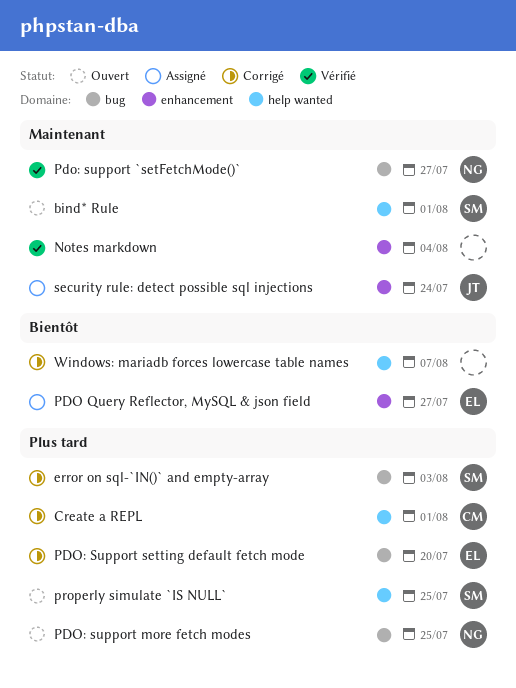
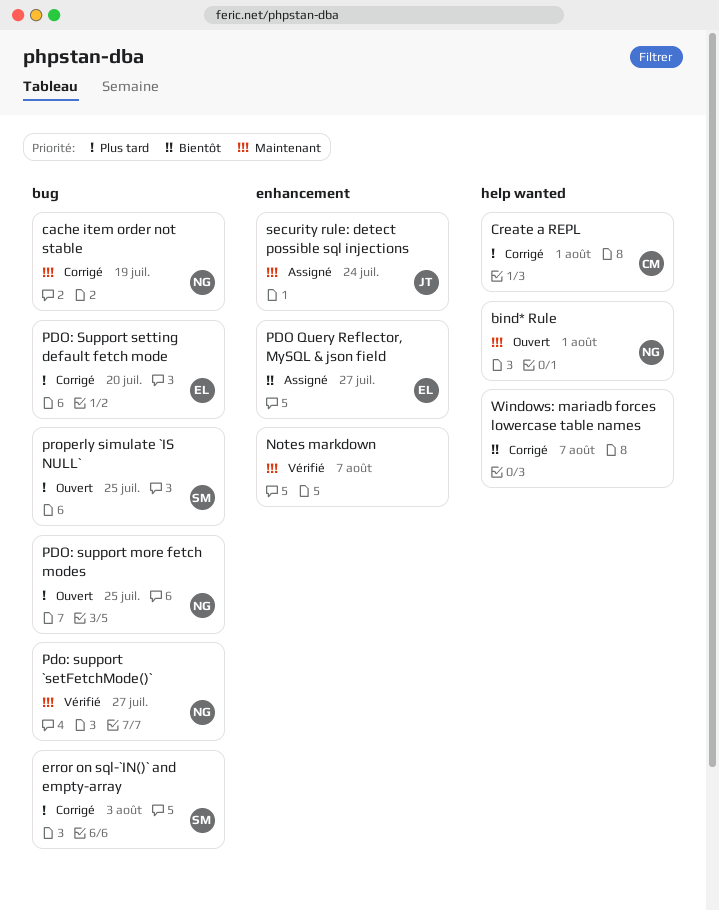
bind* Rule, owner: SM -> NG
cache item order not stable: none -> present
Notes markdown, due: Aug 4 -> Aug 7
properly simulate `IS NULL`, label: help wanted -> bug

